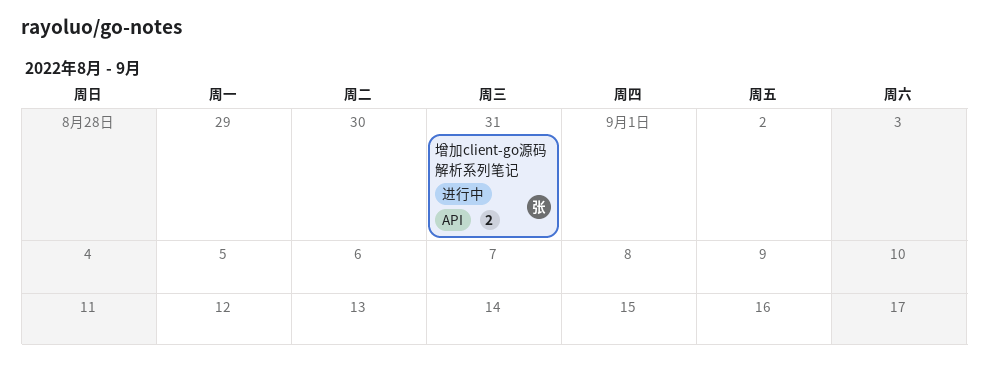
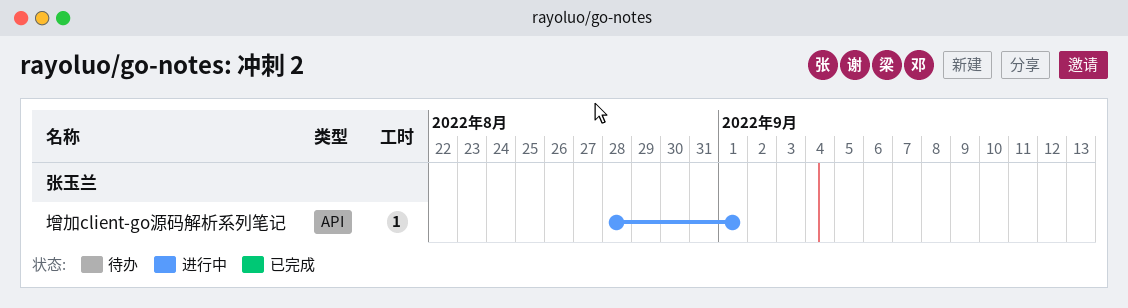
增加client-go源码解析系列笔记, estimate: 2 -> 1
增加client-go源码解析系列笔记, due: Aug 31 -> Sep 1

